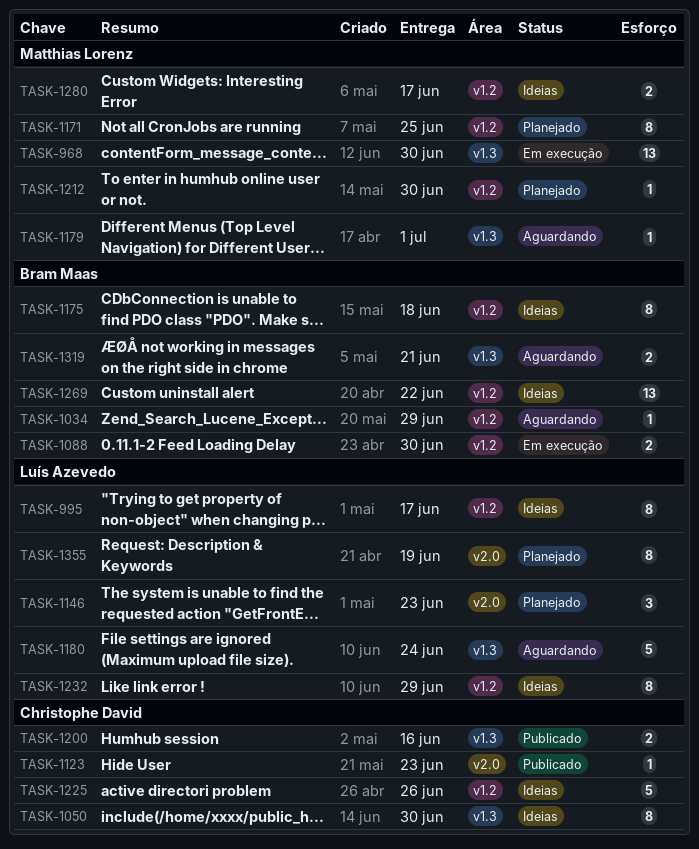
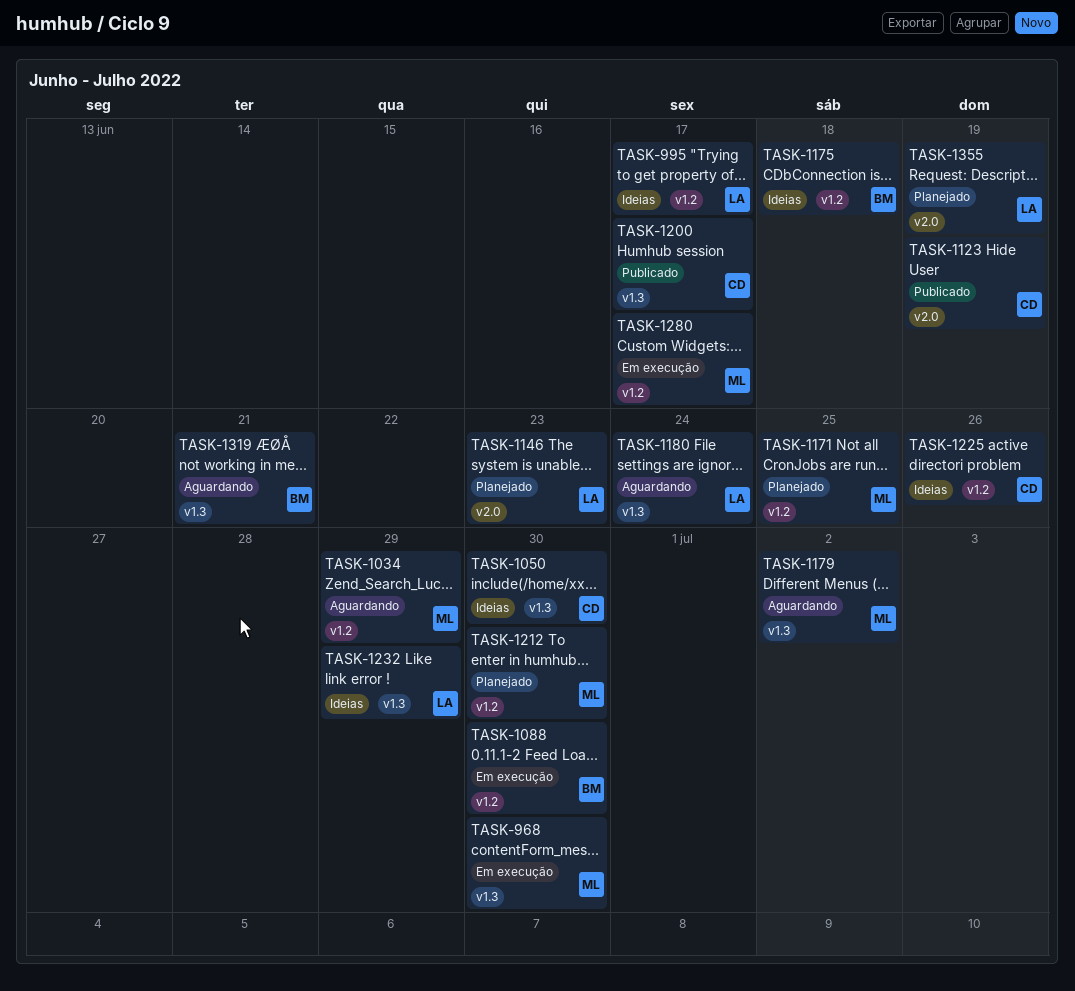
TASK-1034, owner: Bram Maas -> Matthias Lorenz
TASK-1123, due: Jun 23 -> Jun 19
TASK-1179, due: Jul 1 -> Jul 2
TASK-1200, due: Jun 16 -> Jun 17
TASK-1232, label: v1.2 -> v1.3
TASK-1269: present -> none
TASK-1280, status: Ideias -> Em execução

